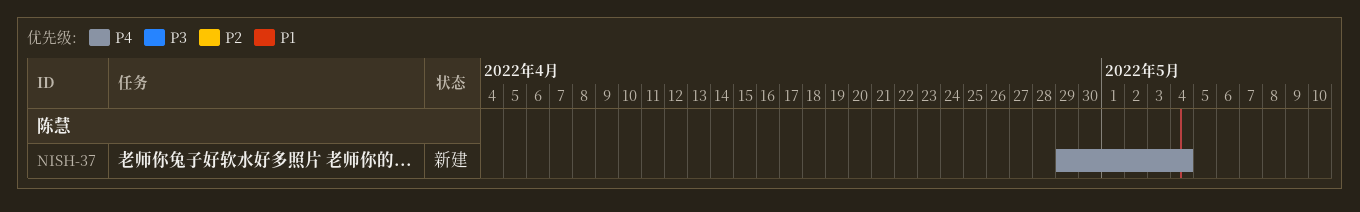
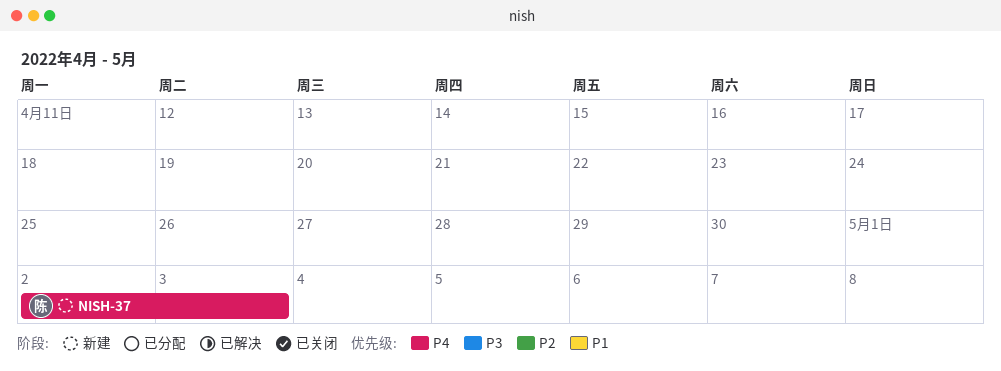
NISH-37, start: Apr 29 -> May 2
NISH-37, due: May 4 -> May 3

